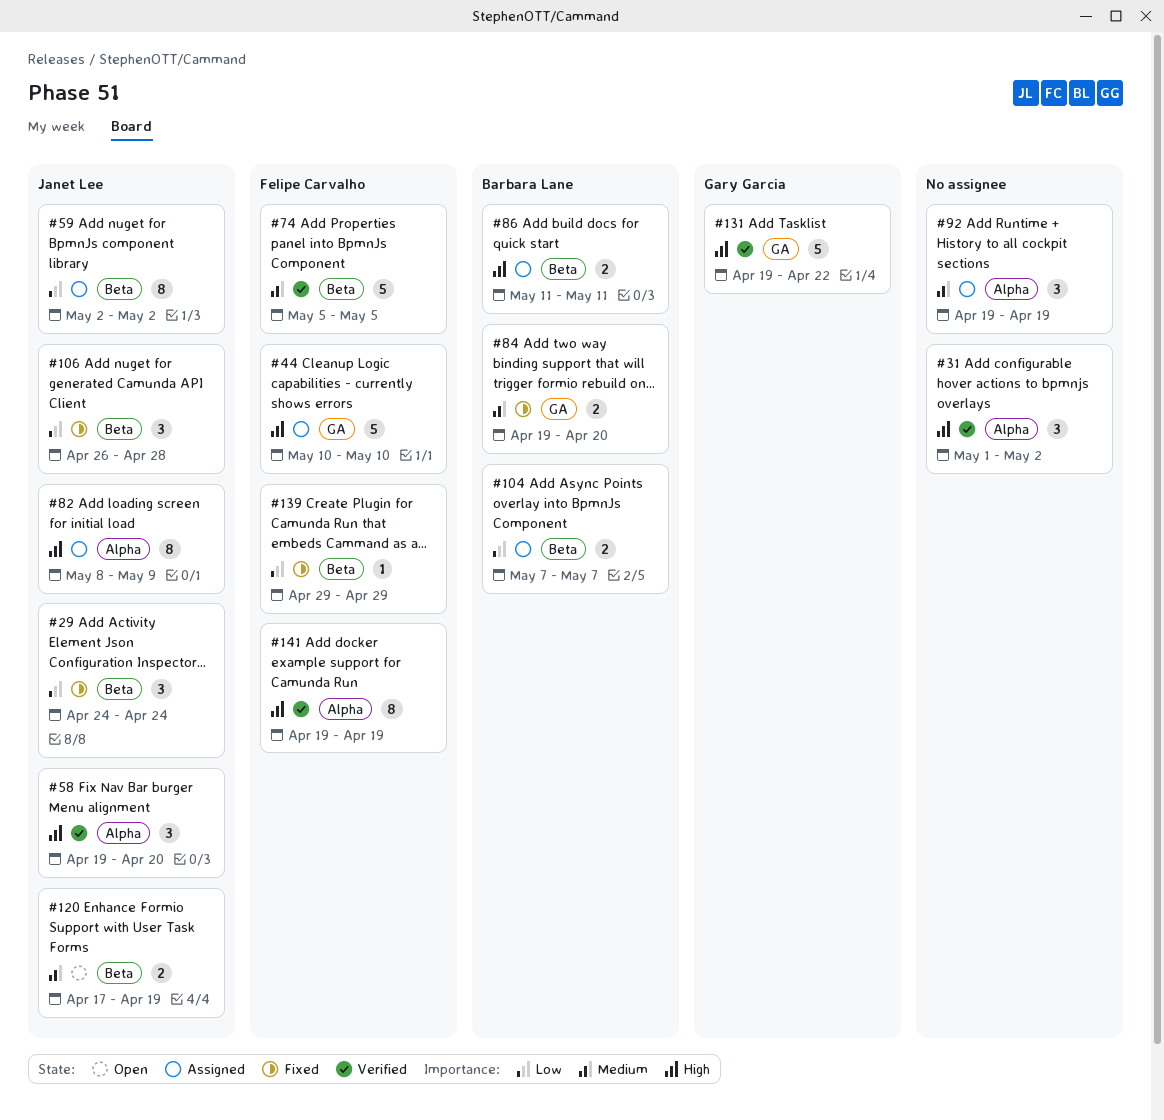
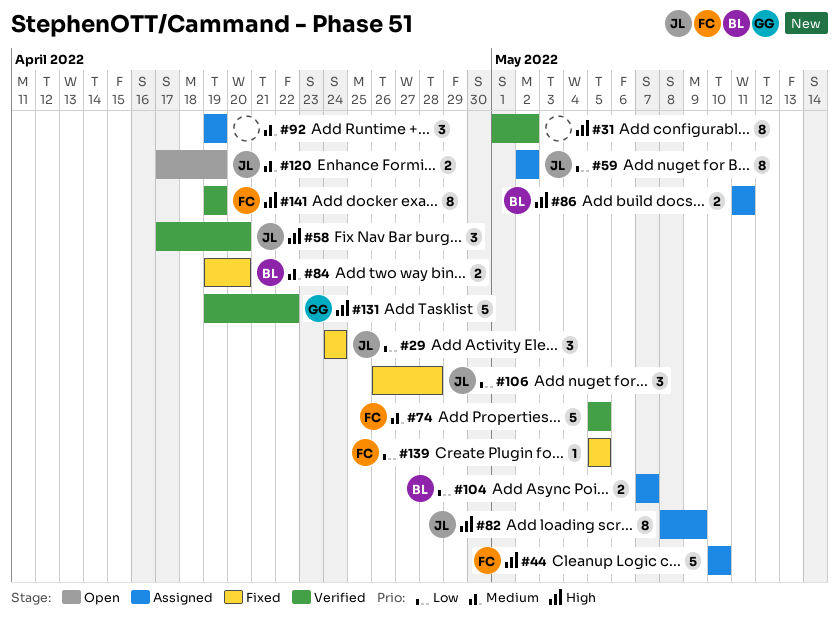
#31, estimate: 3 -> 8
#58, start: Apr 19 -> Apr 17
#139, start: Apr 29 -> May 5
#139, due: Apr 29 -> May 5

